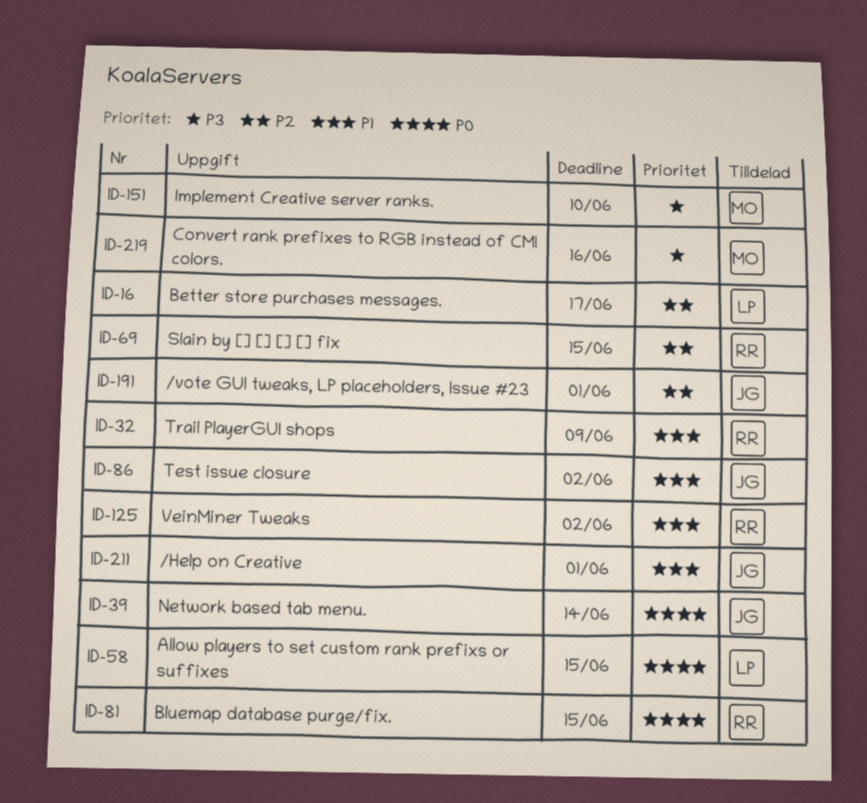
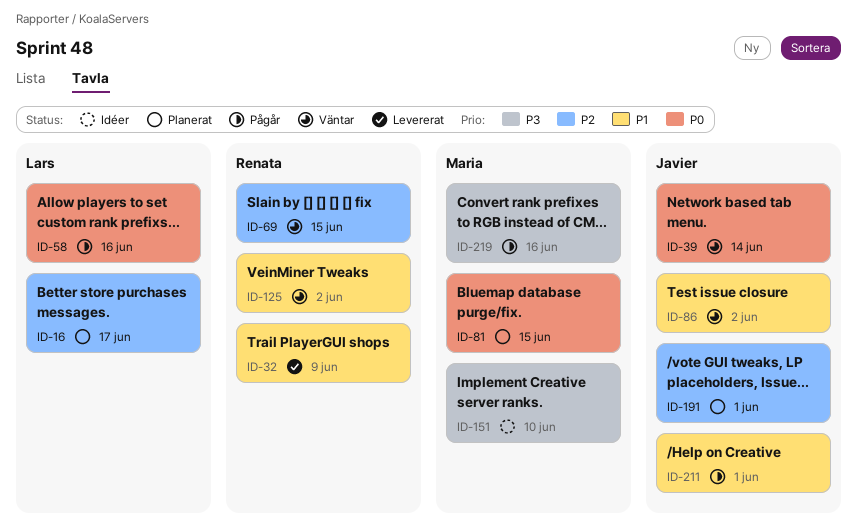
ID-58, due: Jun 15 -> Jun 16
ID-81, owner: Renata -> Maria

